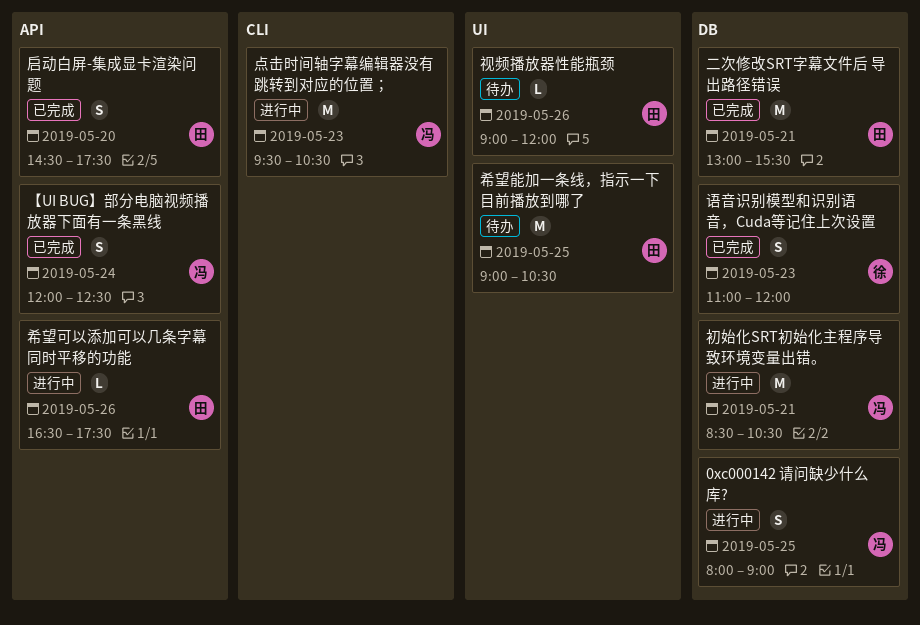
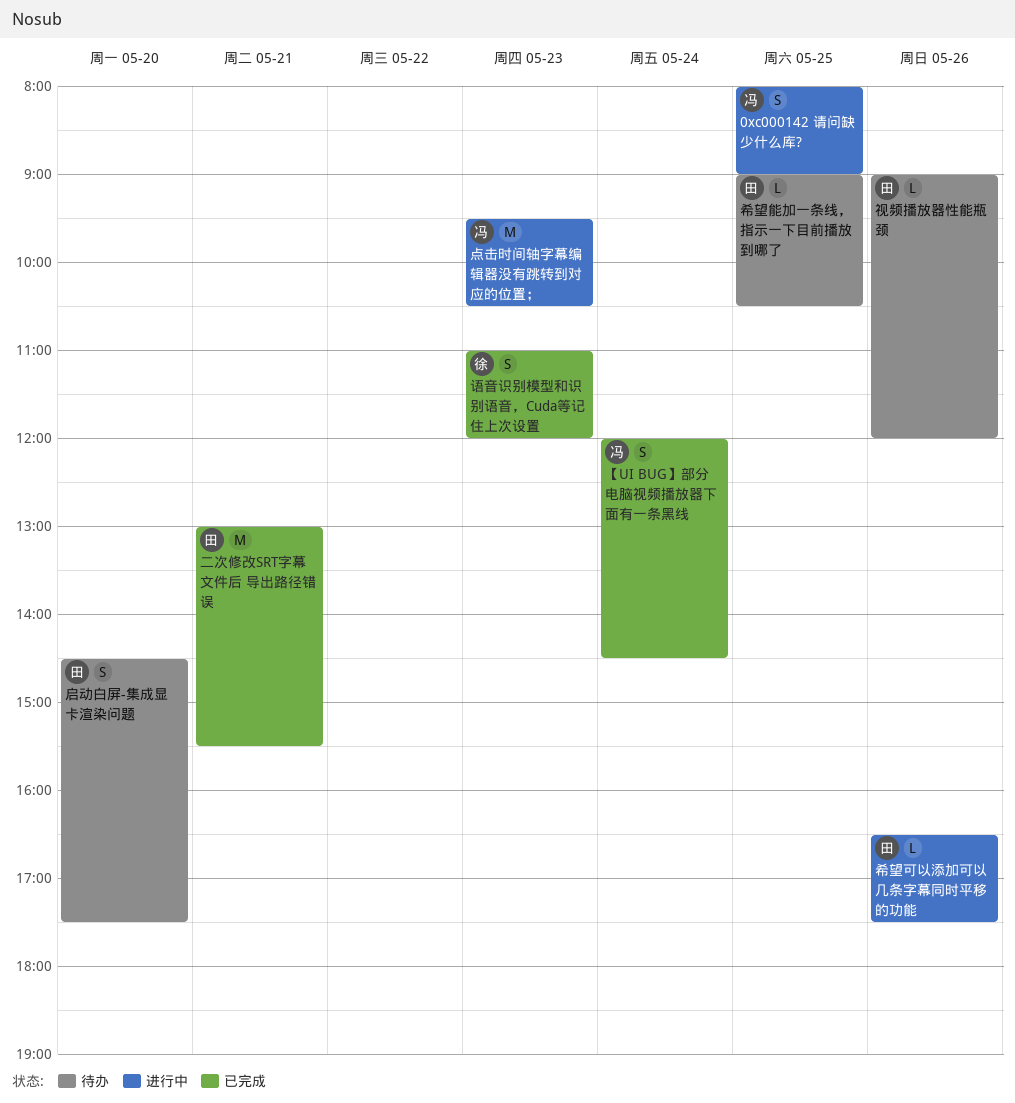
【UI BUG】部分电脑视频播放器下面有一条黑线, ends: 12:30 -> 14:30
初始化SRT初始化主程序导致环境变量出错。: present -> none
启动白屏-集成显卡渲染问题, status: 已完成 -> 待办
希望能加一条线，指示一下目前播放到哪了, estimate: M -> L

